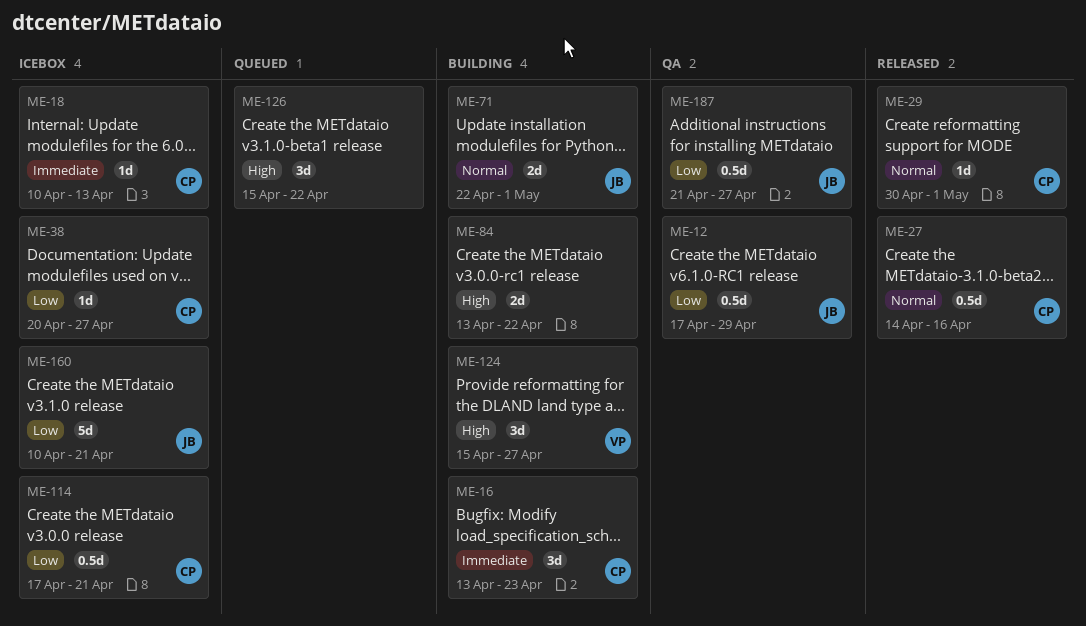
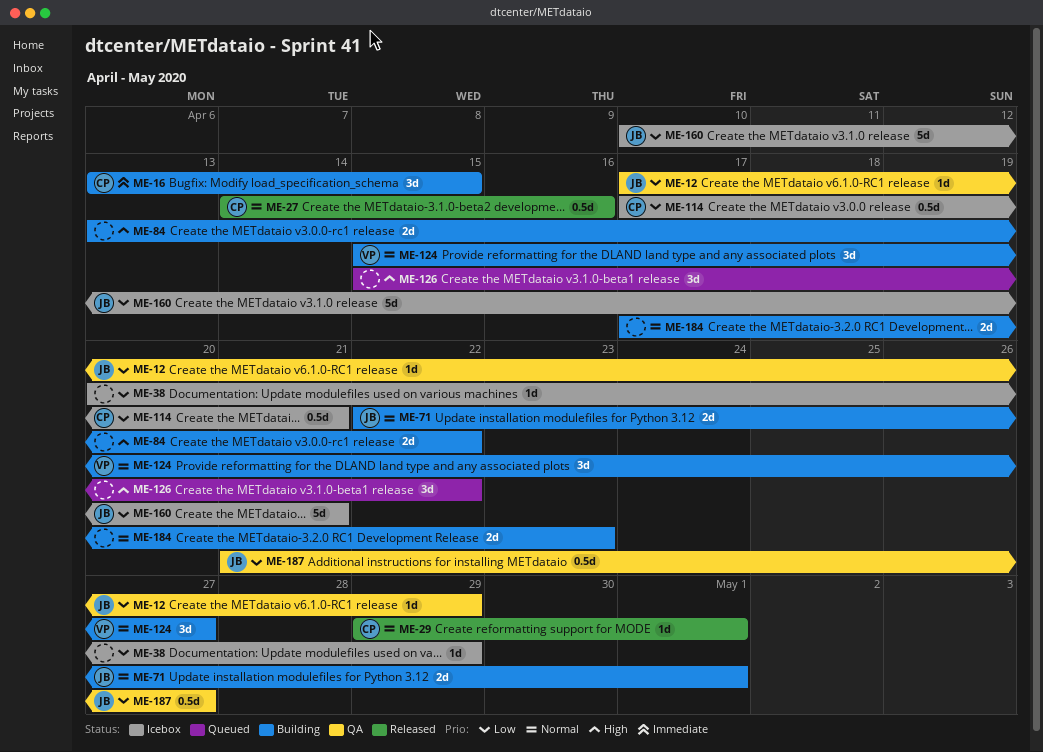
ME-12, estimate: 0.5d -> 1d
ME-16, due: Apr 23 -> Apr 15
ME-18: present -> none
ME-29, start: Apr 30 -> Apr 29
ME-38, owner: CP -> none
ME-38, due: Apr 27 -> Apr 29
ME-124, priority: High -> Normal
ME-184: none -> present

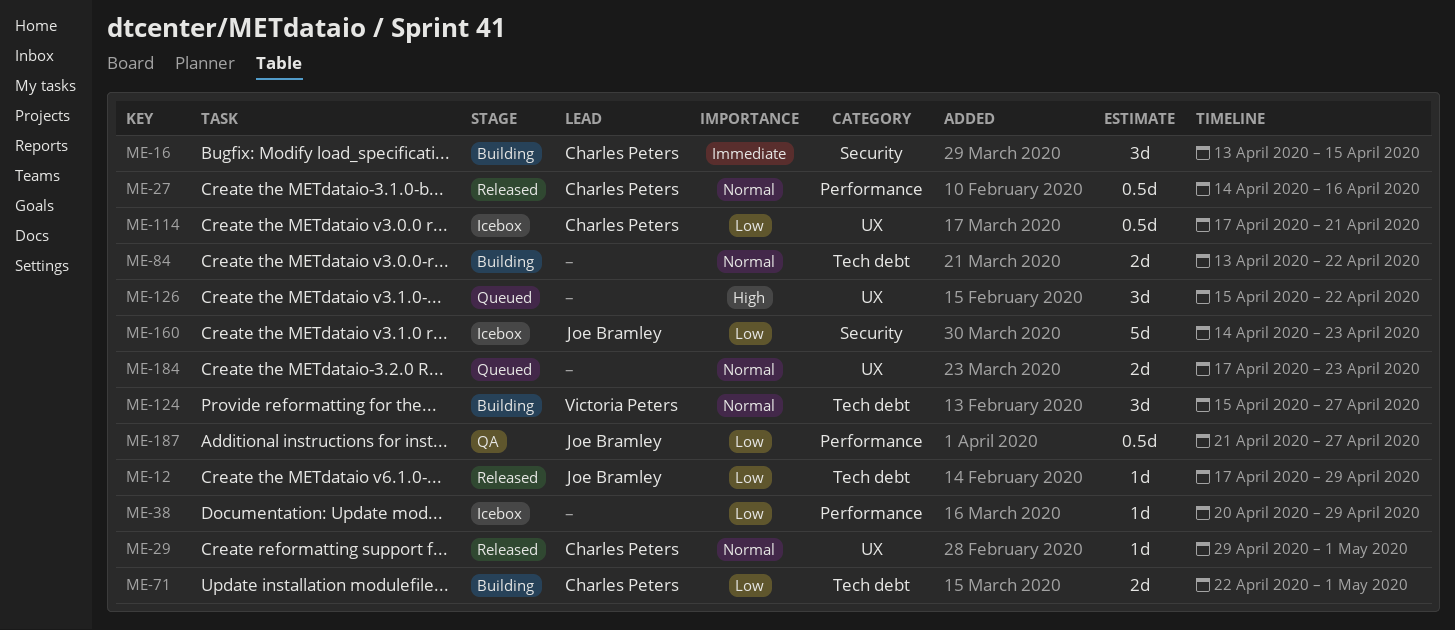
ME-12, status: QA -> Released
ME-71, owner: Joe Bramley -> Charles Peters
ME-71, priority: Normal -> Low
ME-84, priority: High -> Normal
ME-160, start: Apr 10 -> Apr 14
ME-160, due: Apr 21 -> Apr 23
ME-184, status: Building -> Queued

